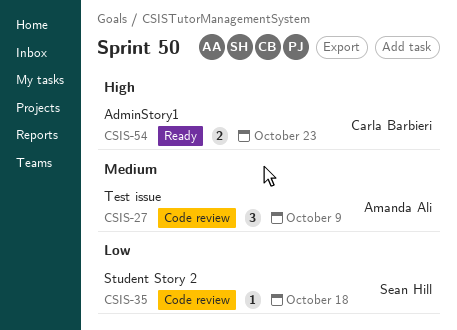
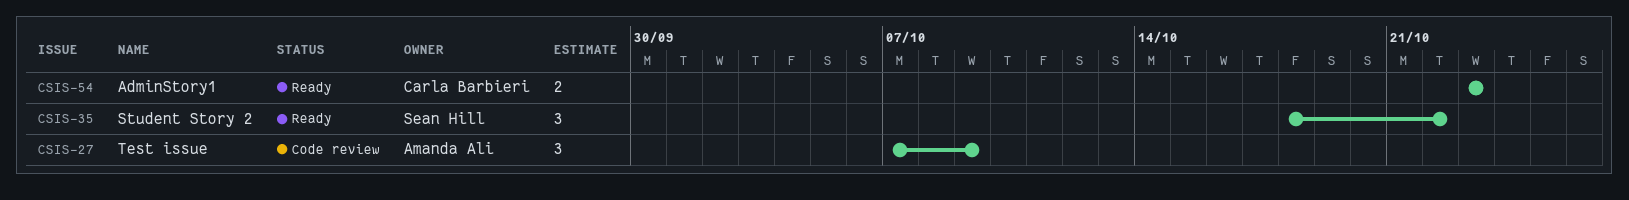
CSIS-35, status: Code review -> Ready
CSIS-35, estimate: 1 -> 3
CSIS-35, due: Oct 18 -> Oct 22

